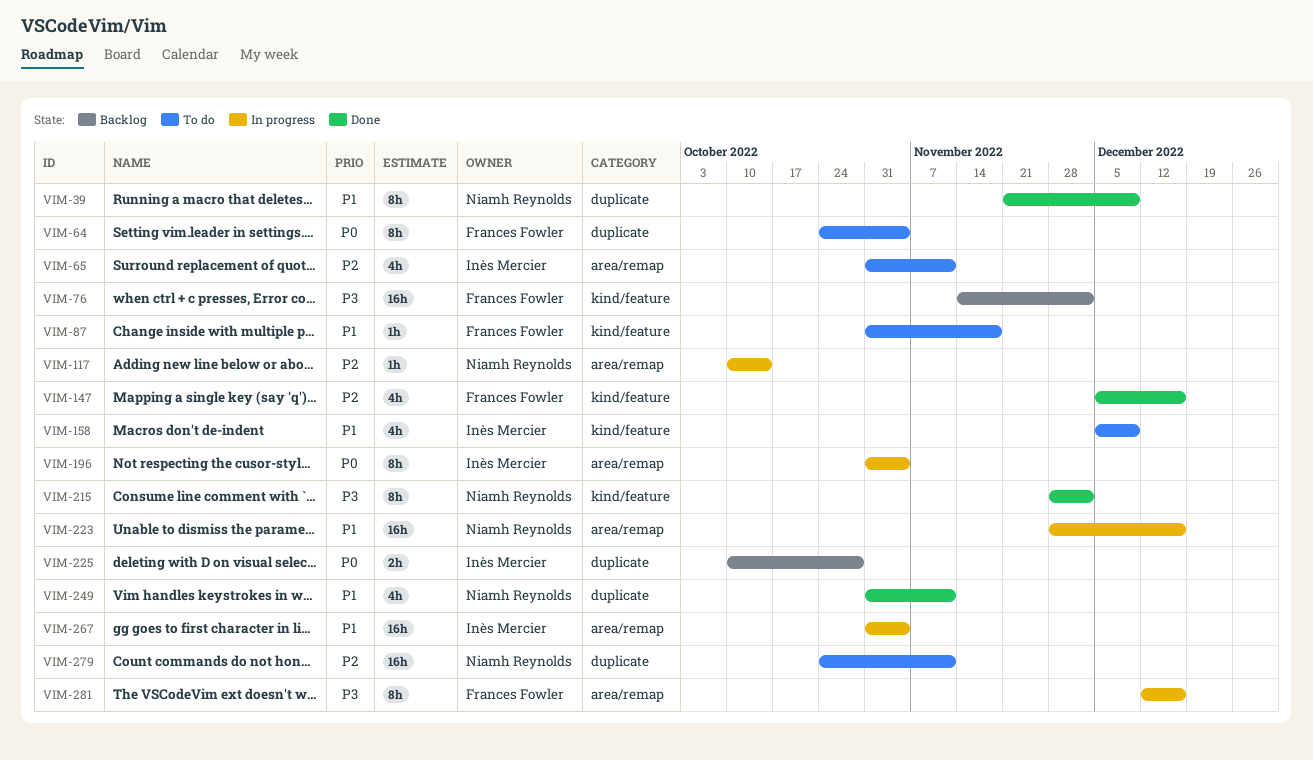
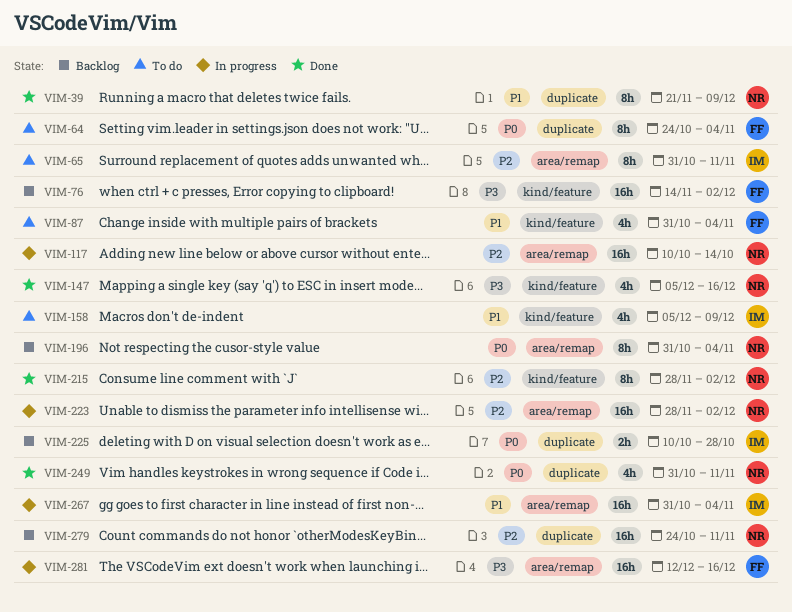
VIM-65, estimate: 4h -> 8h
VIM-87, estimate: 1h -> 4h
VIM-87, due: Nov 18 -> Nov 4
VIM-117, estimate: 1h -> 16h
VIM-147, owner: Frances Fowler -> Niamh Reynolds
VIM-147, priority: P2 -> P3
VIM-196, status: In progress -> Backlog
VIM-196, owner: Inès Mercier -> Niamh Reynolds
VIM-215, priority: P3 -> P2
VIM-223, priority: P1 -> P2
VIM-223, due: Dec 16 -> Dec 2
VIM-249, priority: P1 -> P0
VIM-279, status: To do -> Backlog
VIM-281, estimate: 8h -> 16h

